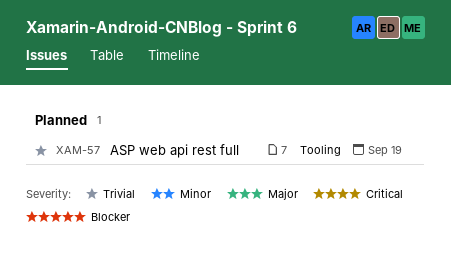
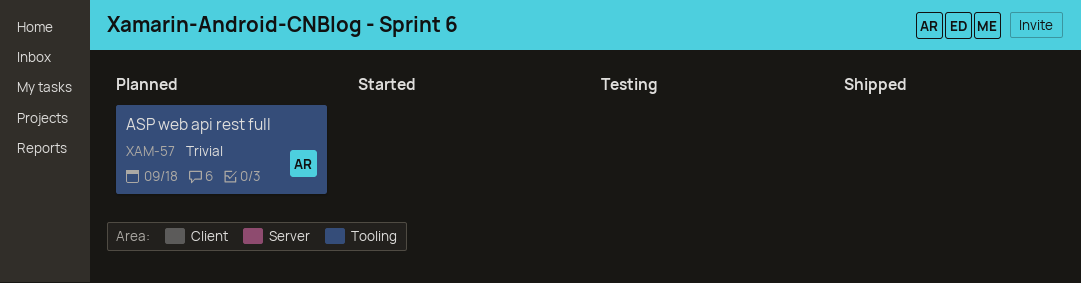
XAM-57, due: Sep 19 -> Sep 18

